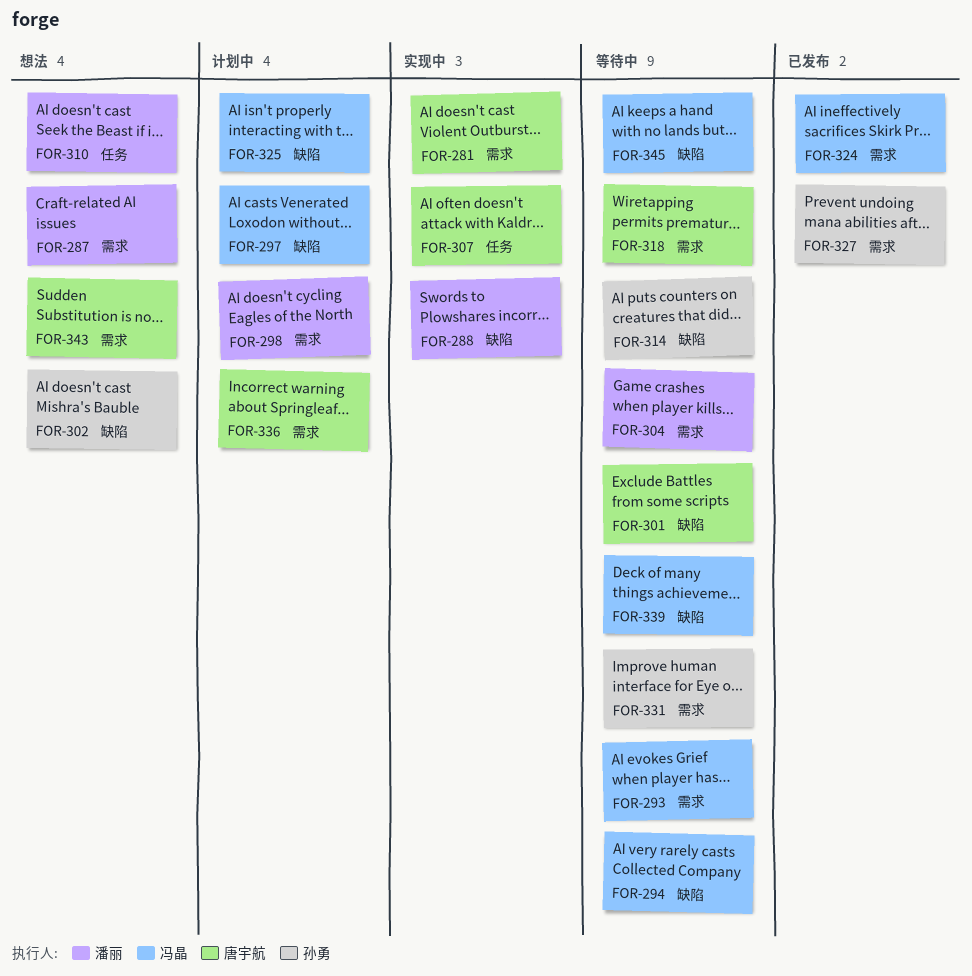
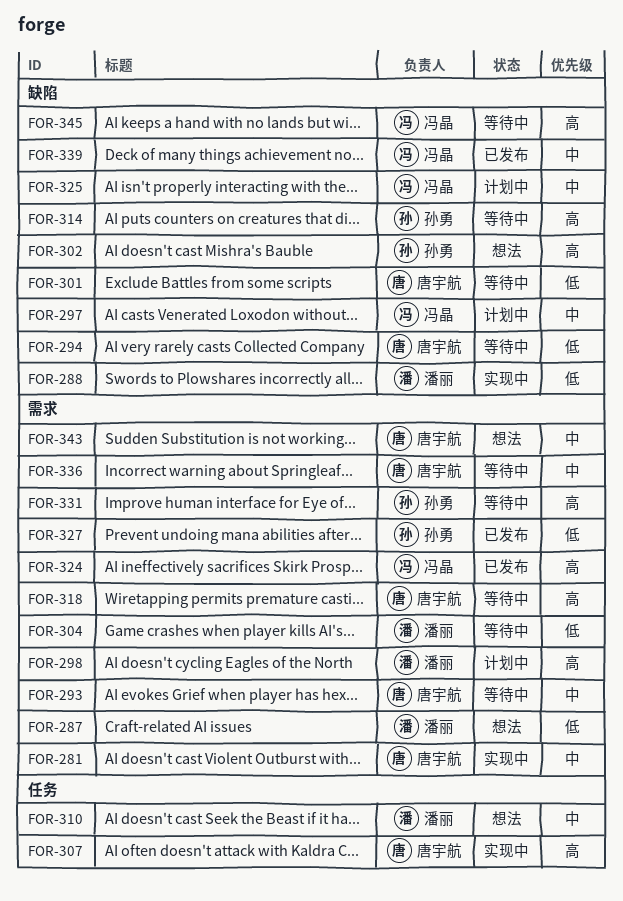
FOR-293, owner: 冯晶 -> 唐宇航
FOR-294, owner: 冯晶 -> 唐宇航
FOR-336, status: 计划中 -> 等待中
FOR-339, status: 等待中 -> 已发布

